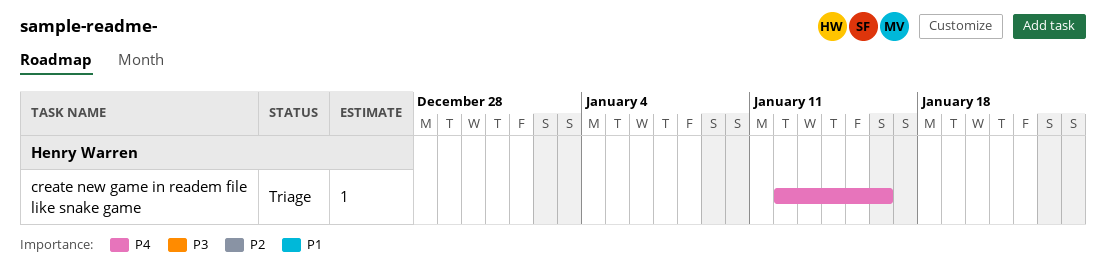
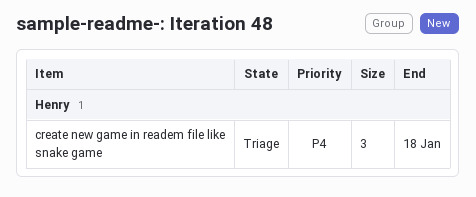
create new game in readem file like snake game, estimate: 1 -> 3
create new game in readem file like snake game, due: Jan 16 -> Jan 18

